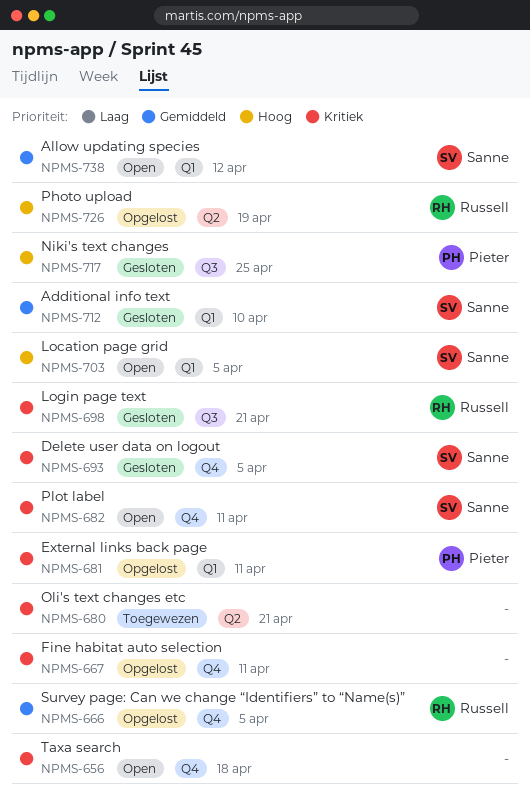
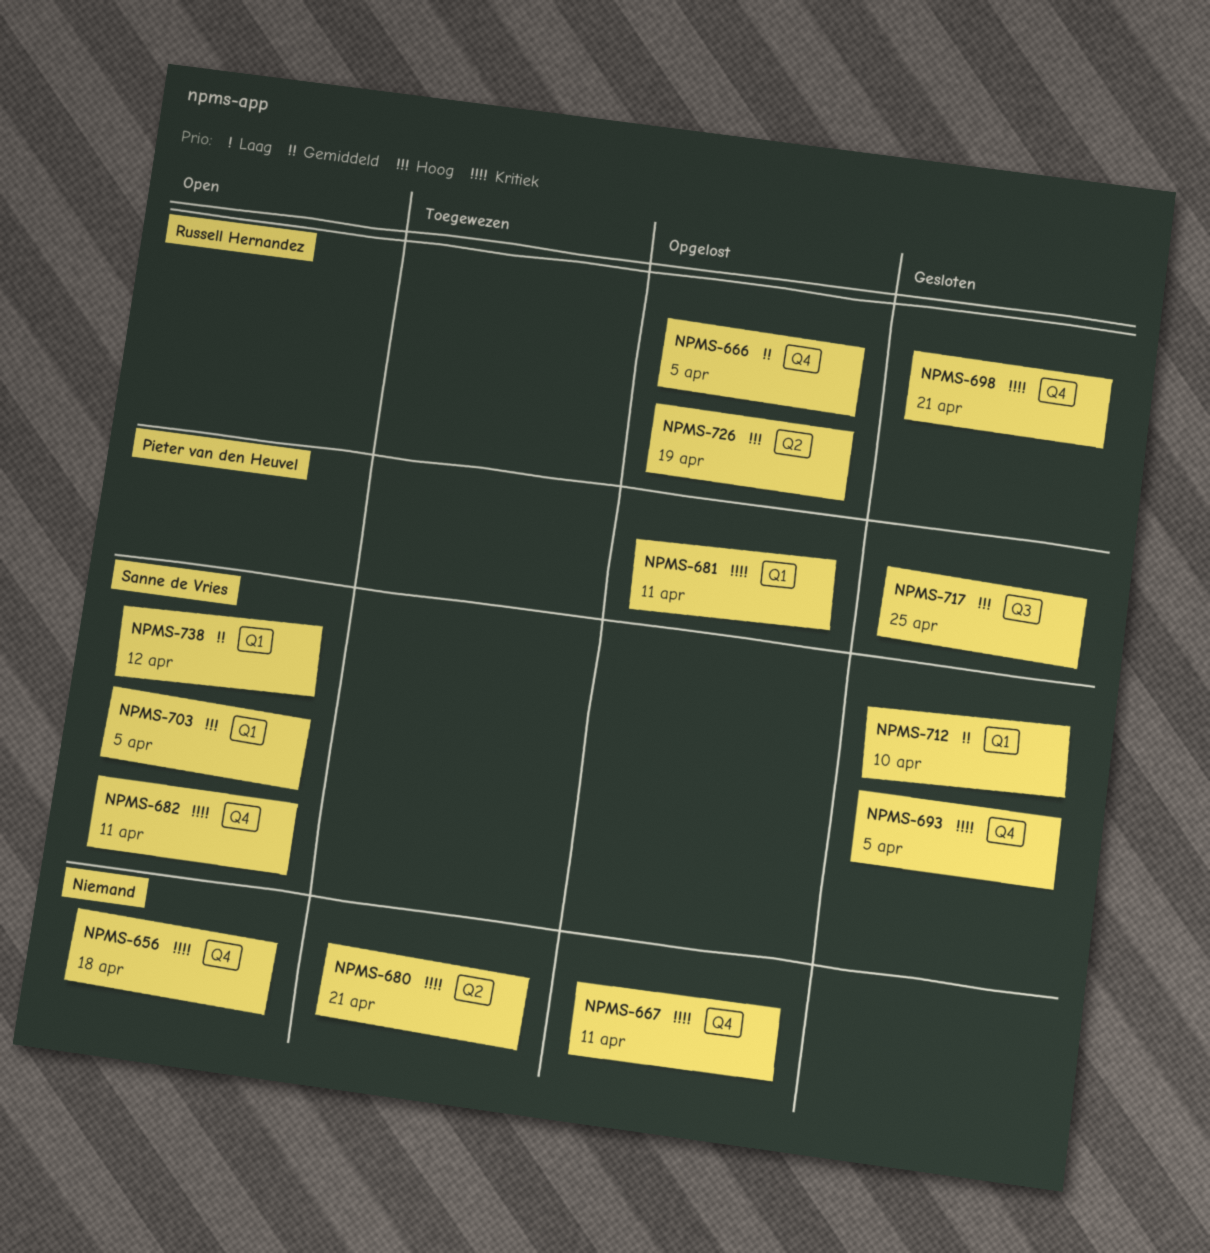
NPMS-698, label: Q3 -> Q4

